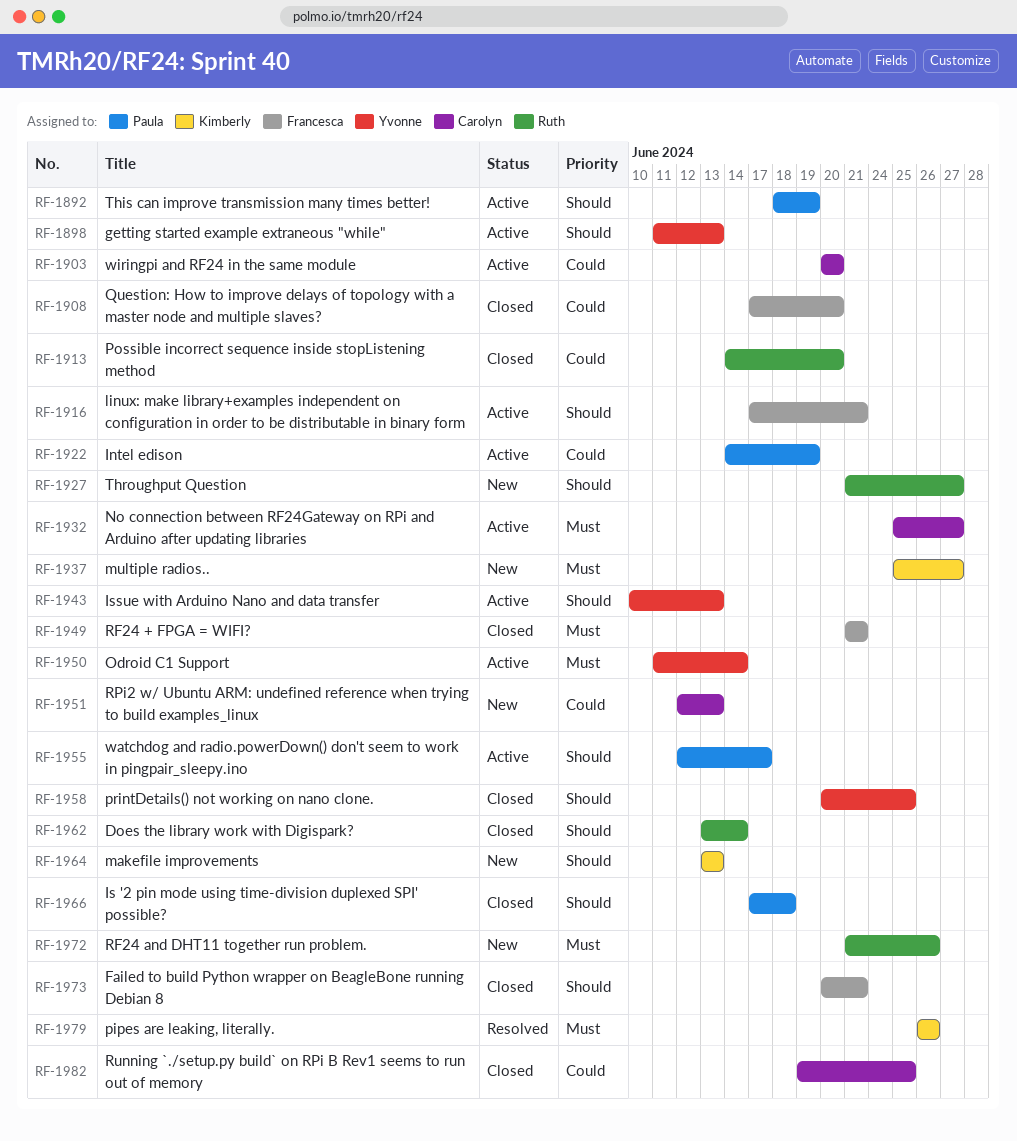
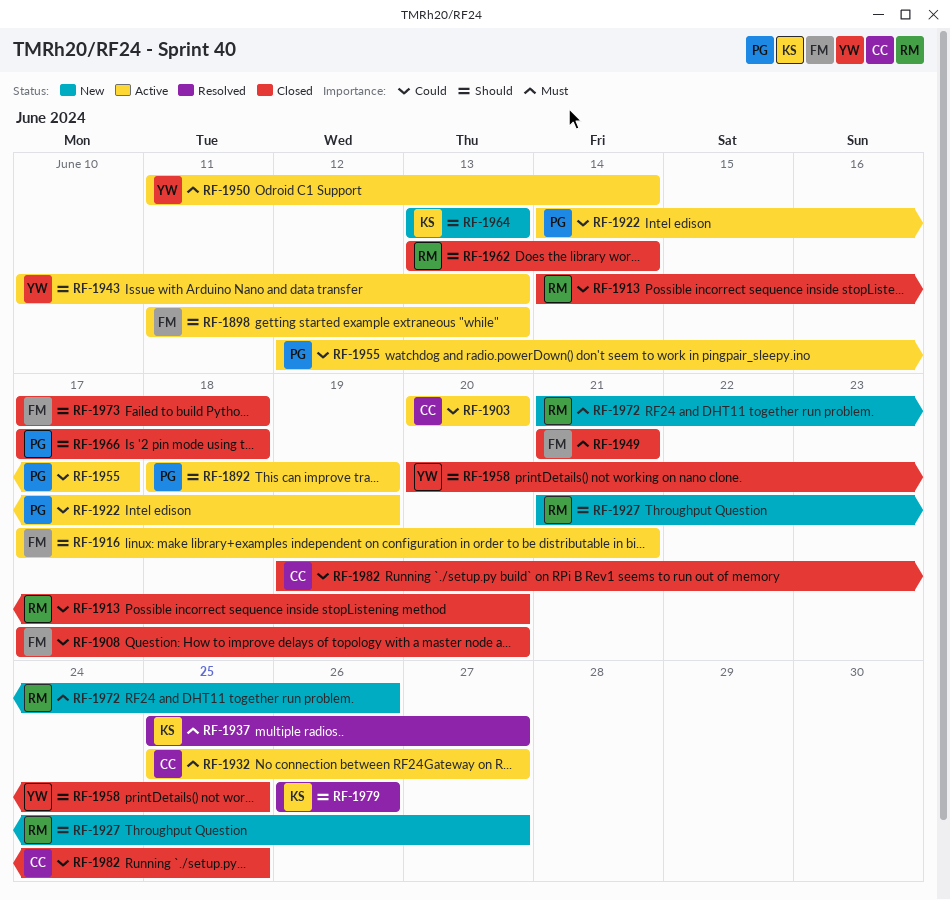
RF-1898, owner: Yvonne -> Francesca
RF-1937, status: New -> Resolved
RF-1951: present -> none
RF-1955, priority: Should -> Could
RF-1973, start: Jun 20 -> Jun 17
RF-1973, due: Jun 21 -> Jun 18
RF-1979, priority: Must -> Should

